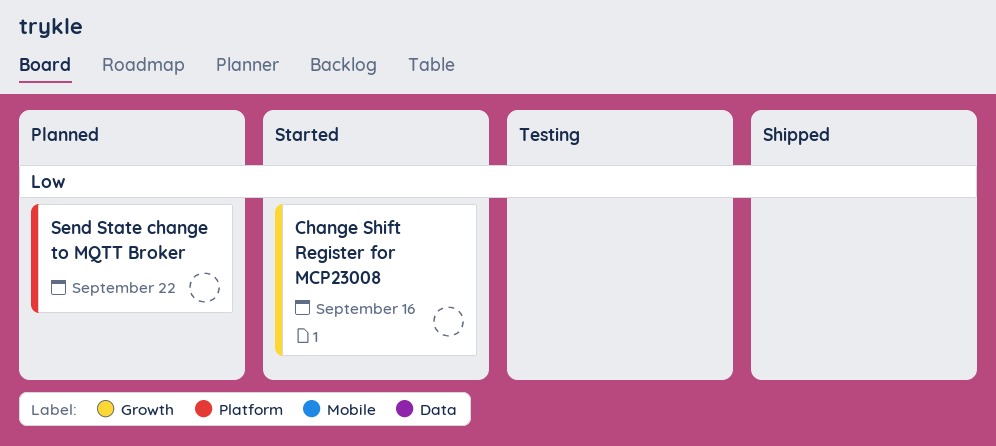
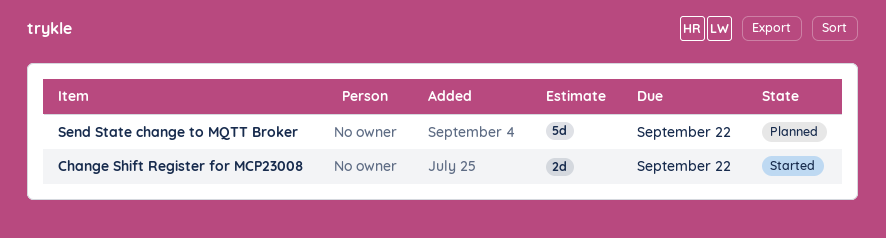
Change Shift Register for MCP23008, due: Sep 16 -> Sep 22

